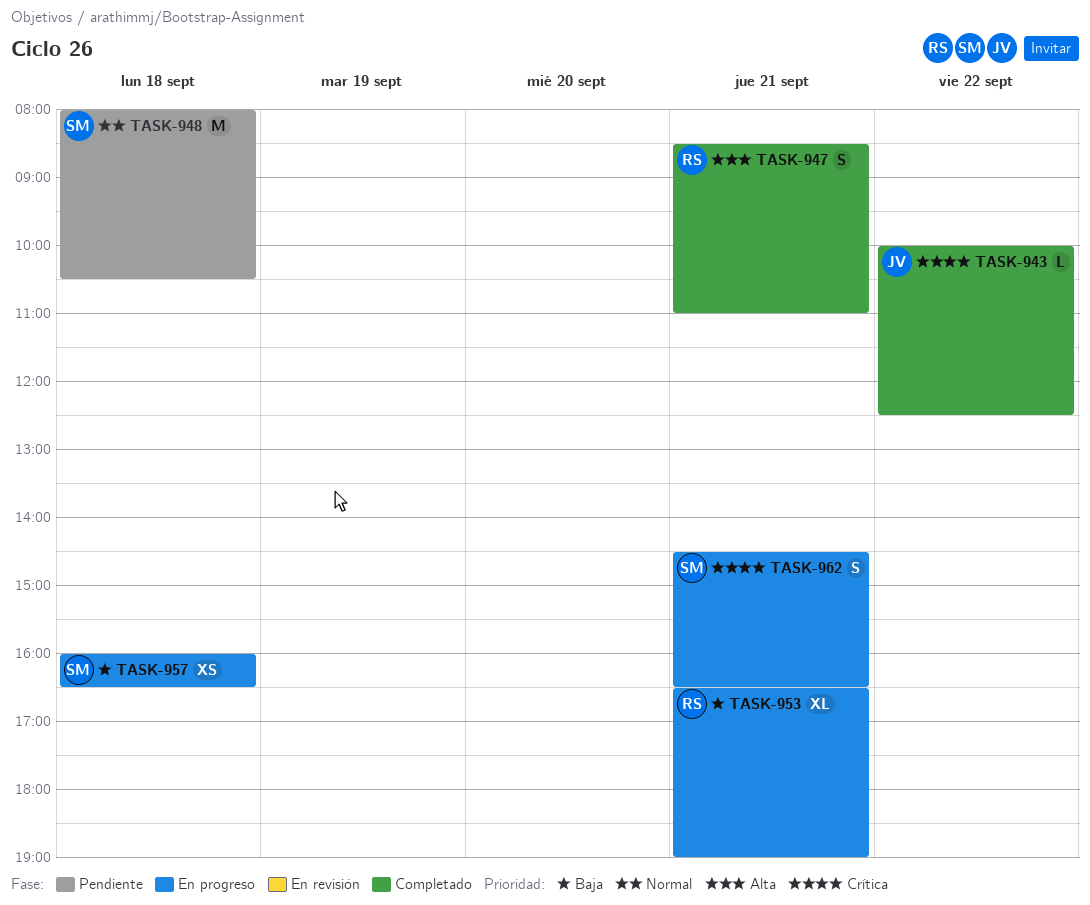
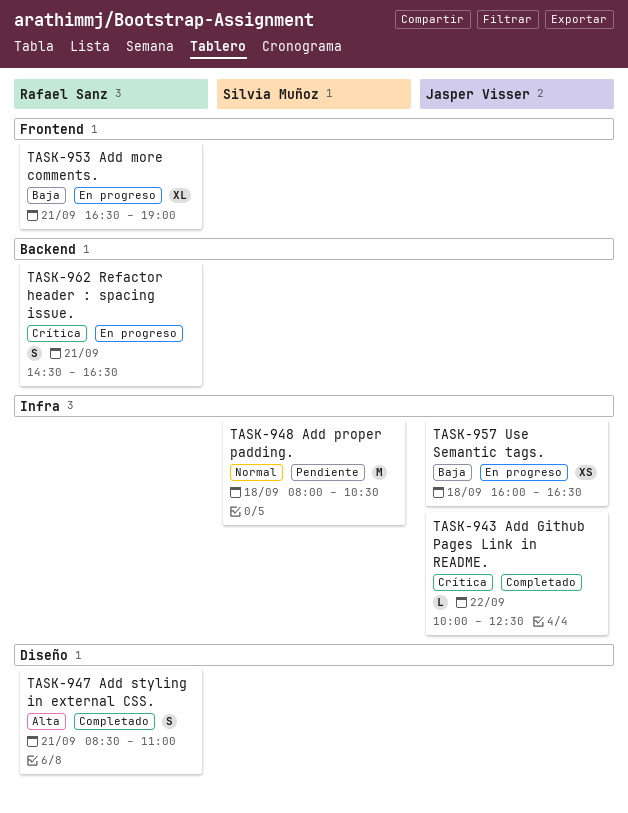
TASK-957, owner: Silvia Muñoz -> Jasper Visser
TASK-962, owner: Silvia Muñoz -> Rafael Sanz

